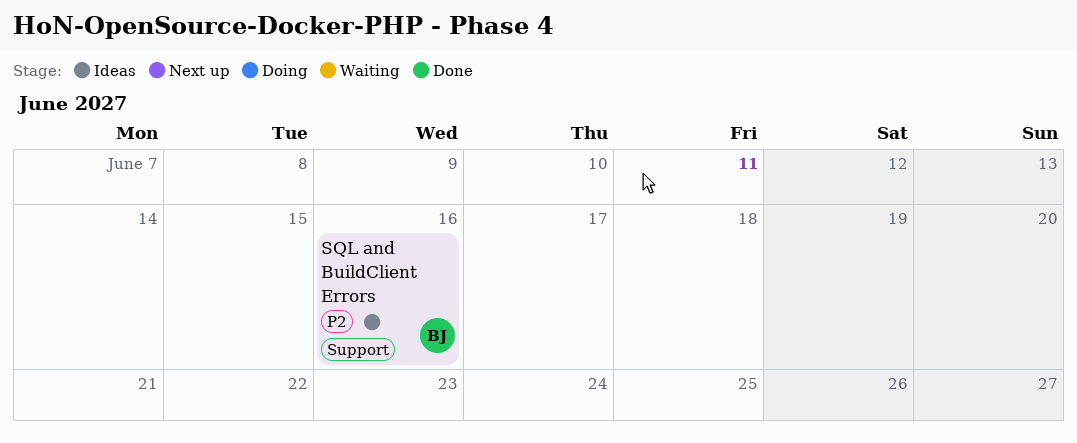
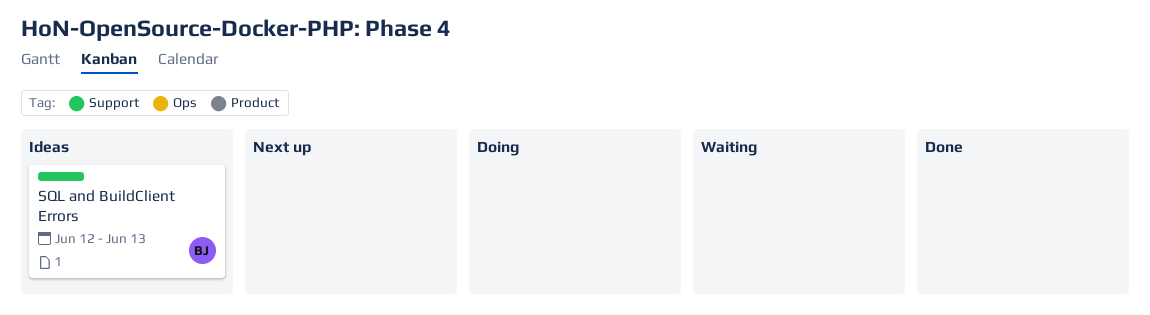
SQL and BuildClient Errors, due: Jun 16 -> Jun 13

